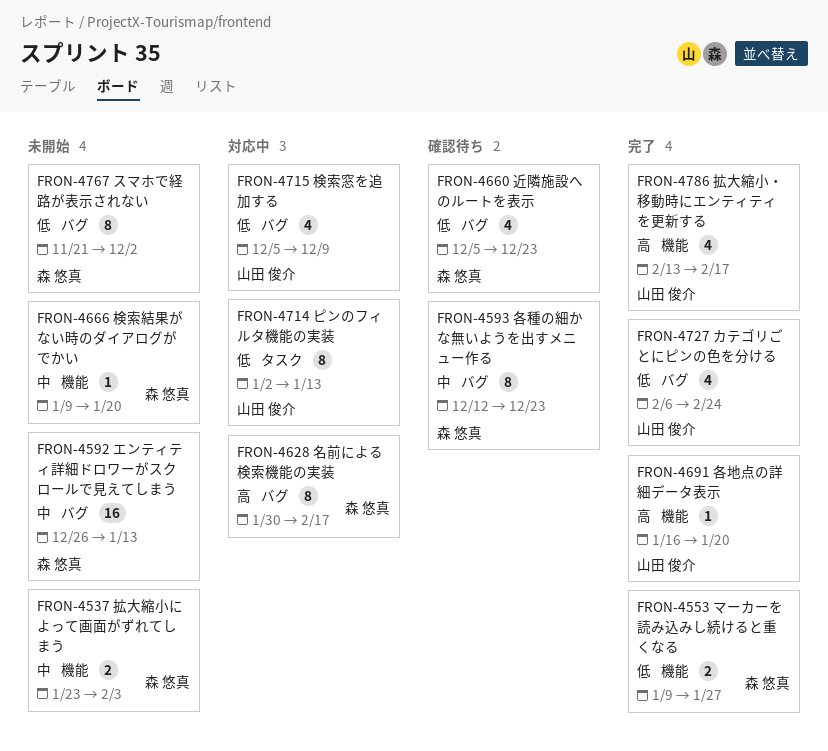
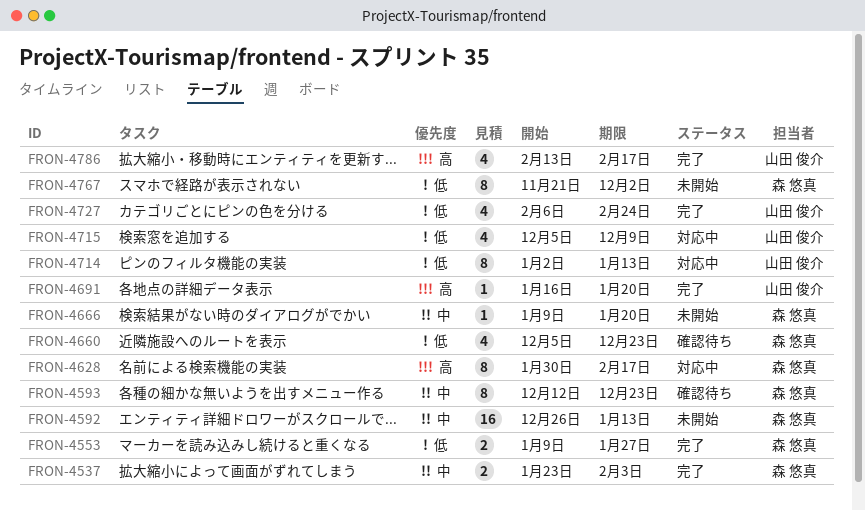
FRON-4537, status: 未開始 -> 完了

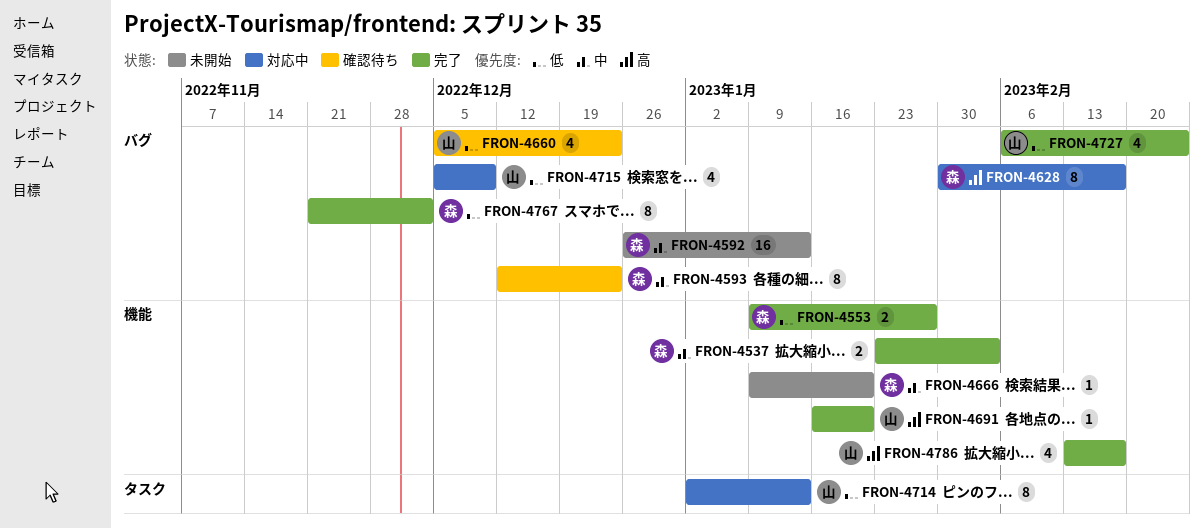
FRON-4660, owner: 森 悠真 -> 山田 俊介
FRON-4767, status: 未開始 -> 完了

